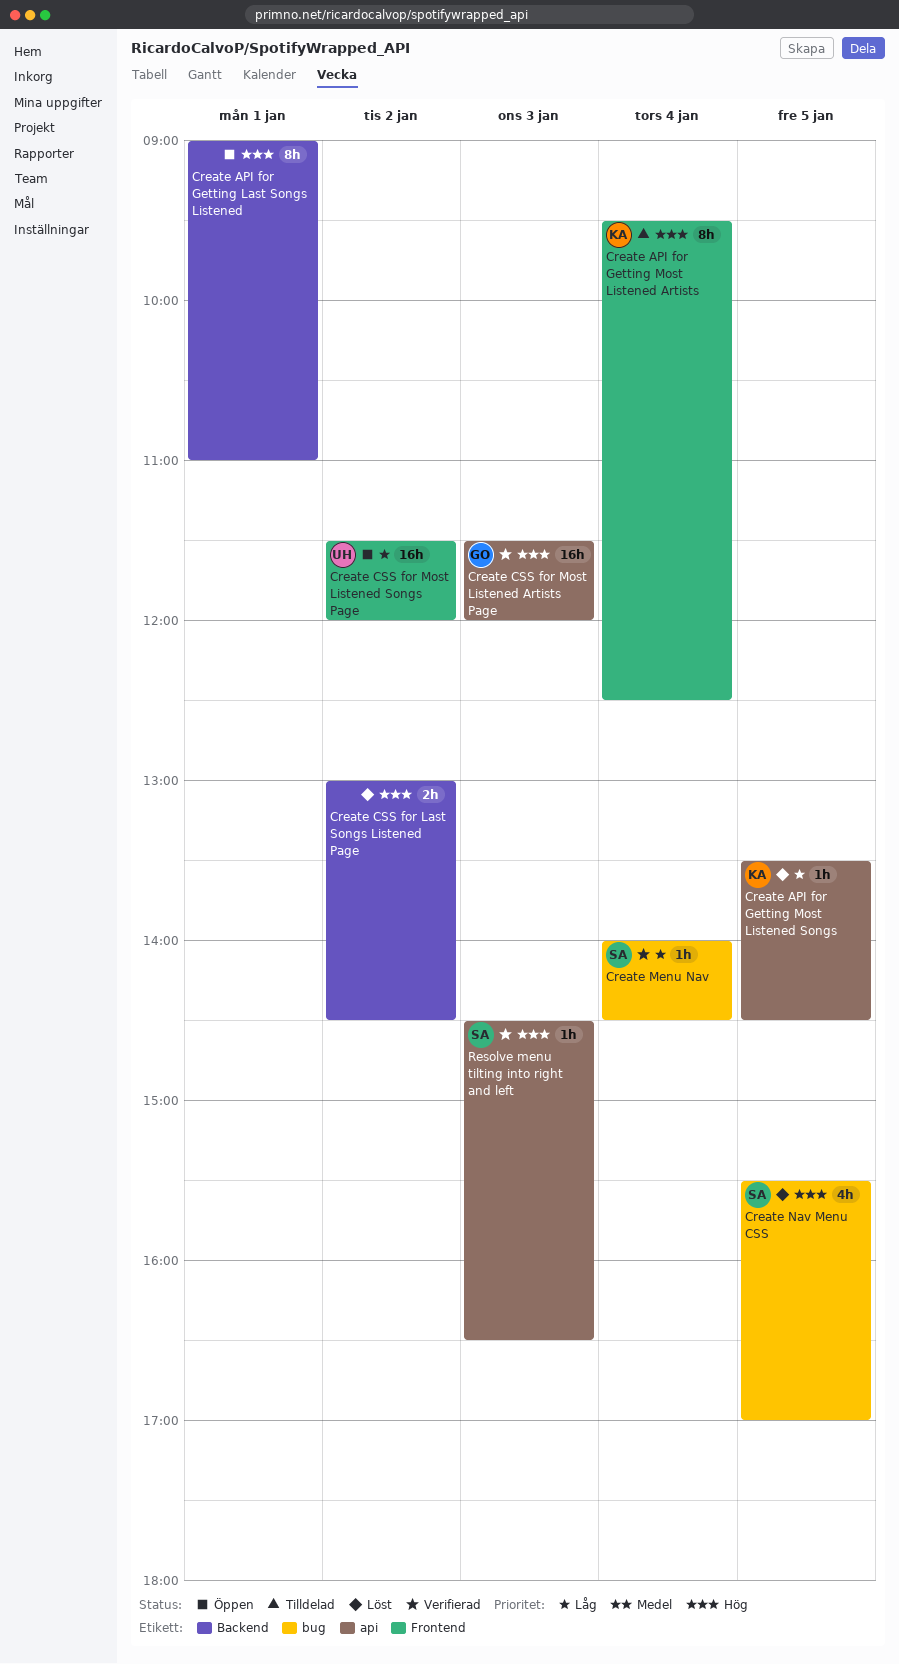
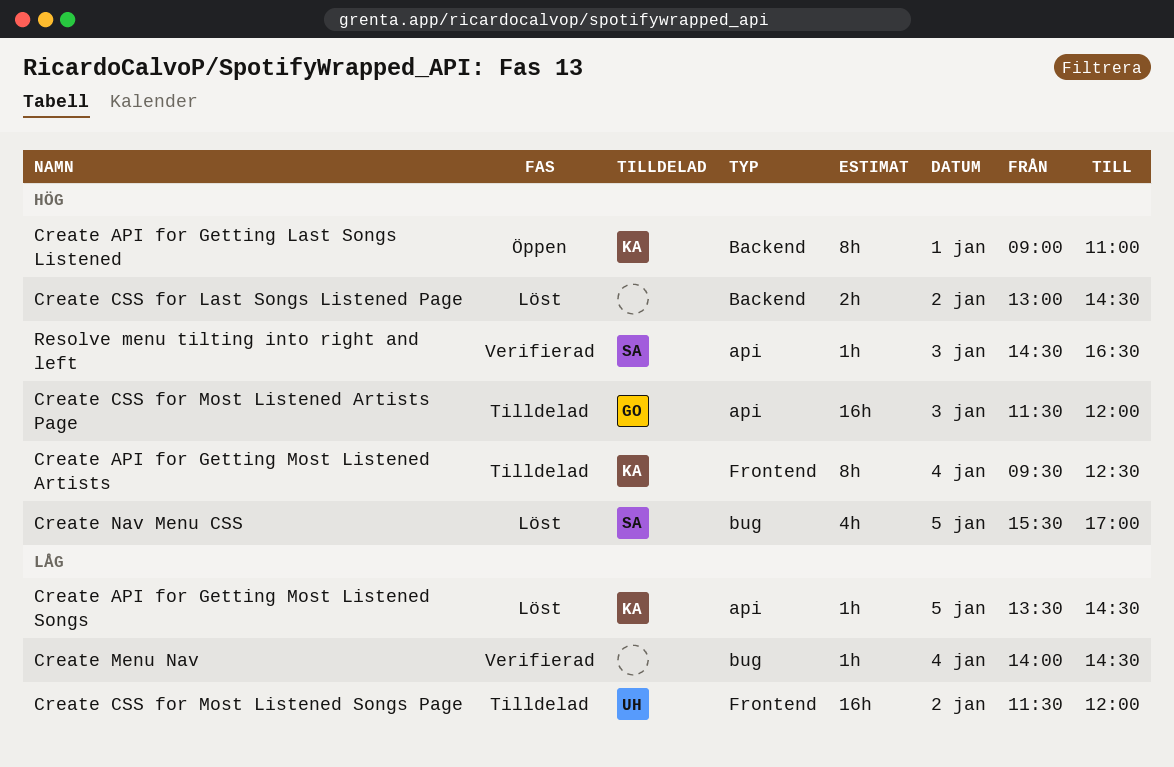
Create API for Getting Last Songs Listened, owner: none -> KA
Create CSS for Most Listened Artists Page, status: Verifierad -> Tilldelad
Create CSS for Most Listened Songs Page, status: Öppen -> Tilldelad
Create Menu Nav, owner: SA -> none

